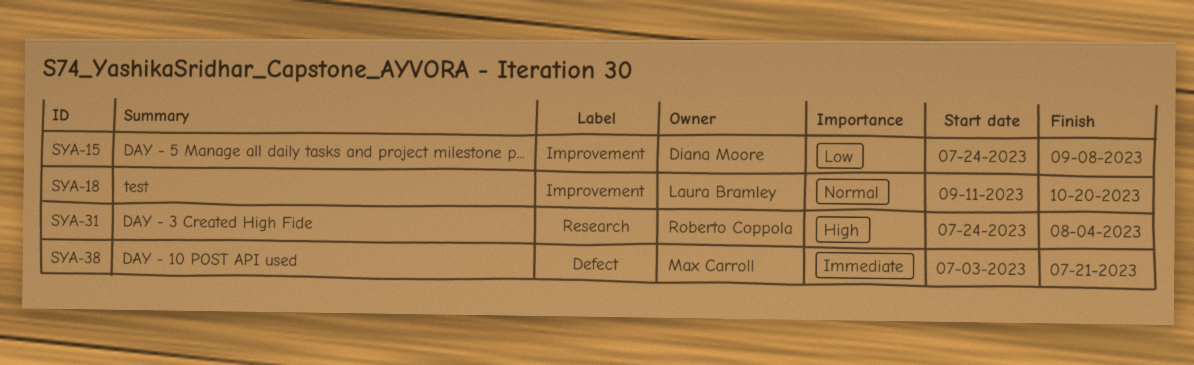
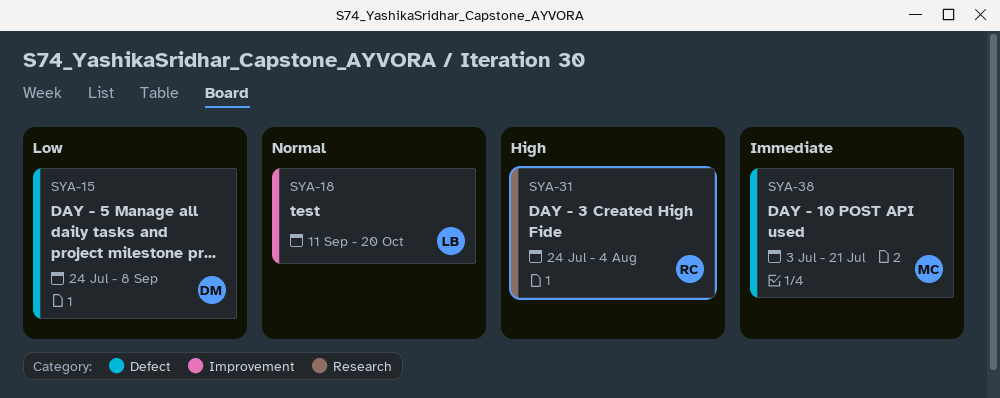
SYA-15, label: Improvement -> Defect

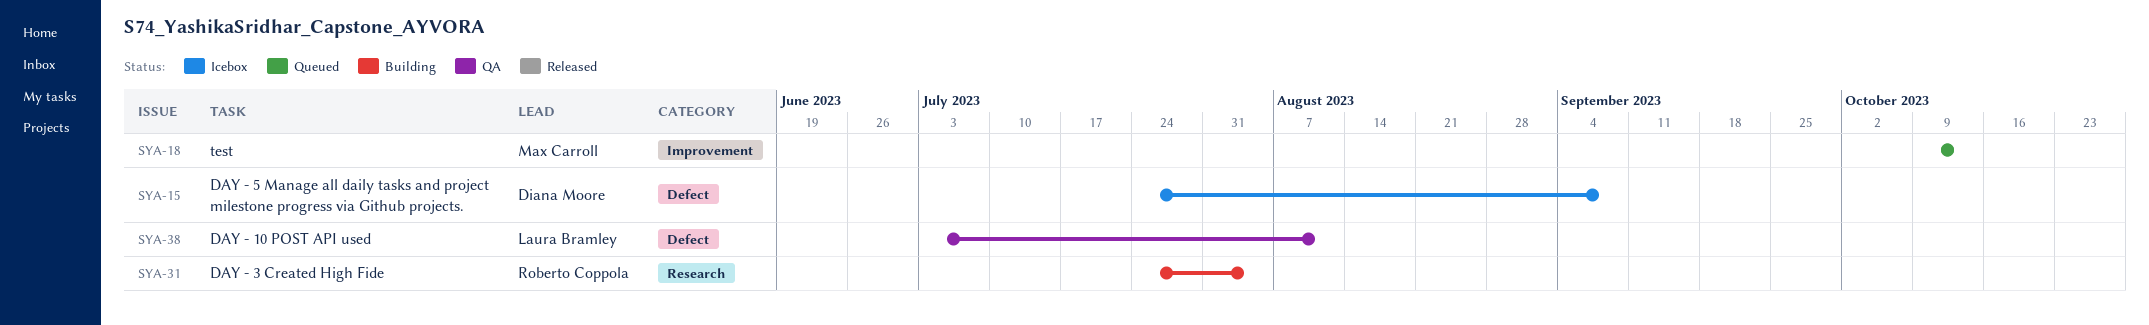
SYA-18, owner: Laura Bramley -> Max Carroll
SYA-18, start: Sep 11 -> Oct 9
SYA-18, due: Oct 20 -> Oct 13
SYA-38, owner: Max Carroll -> Laura Bramley
SYA-38, due: Jul 21 -> Aug 11

